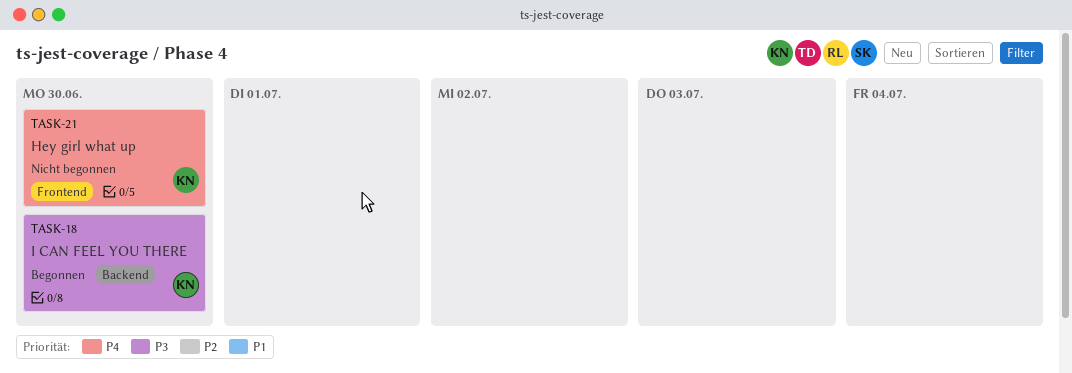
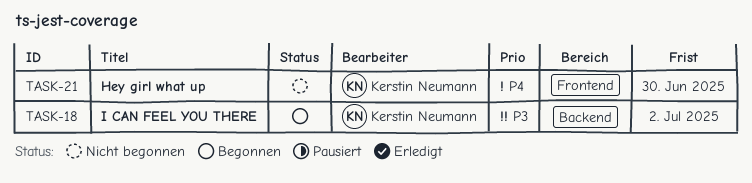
TASK-18, due: Jun 30 -> Jul 2

